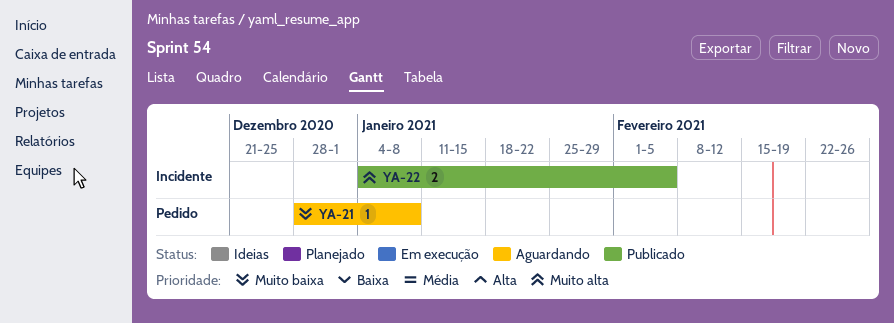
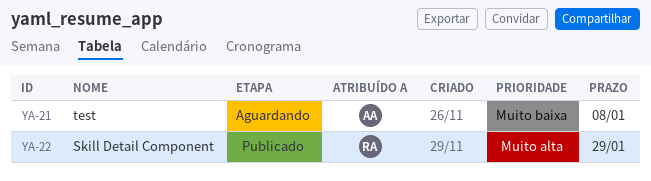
YA-22, due: Feb 5 -> Jan 29

